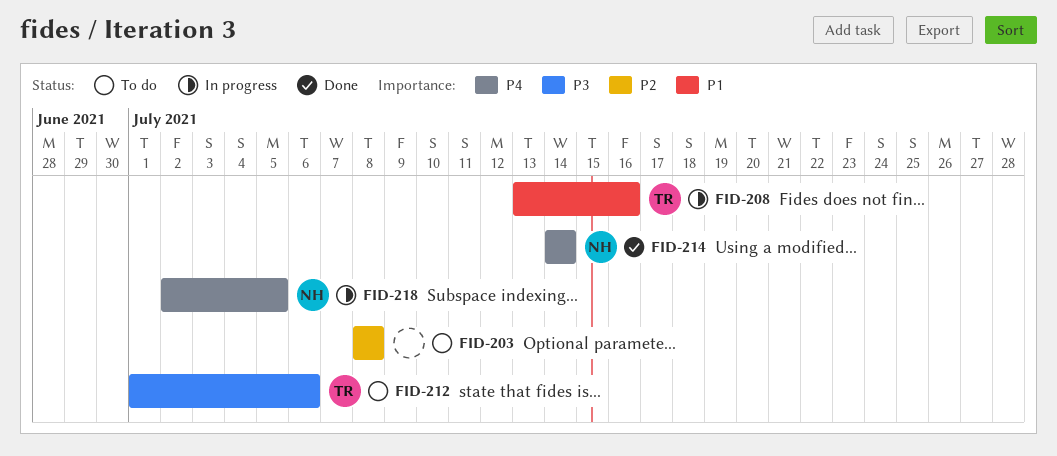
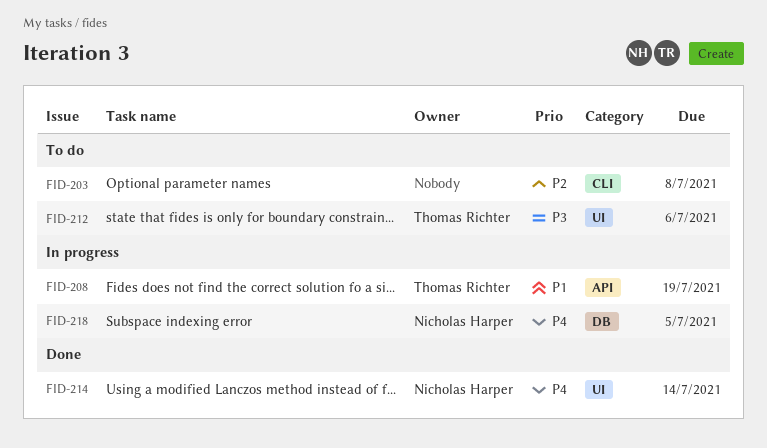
FID-208, due: Jul 16 -> Jul 19

